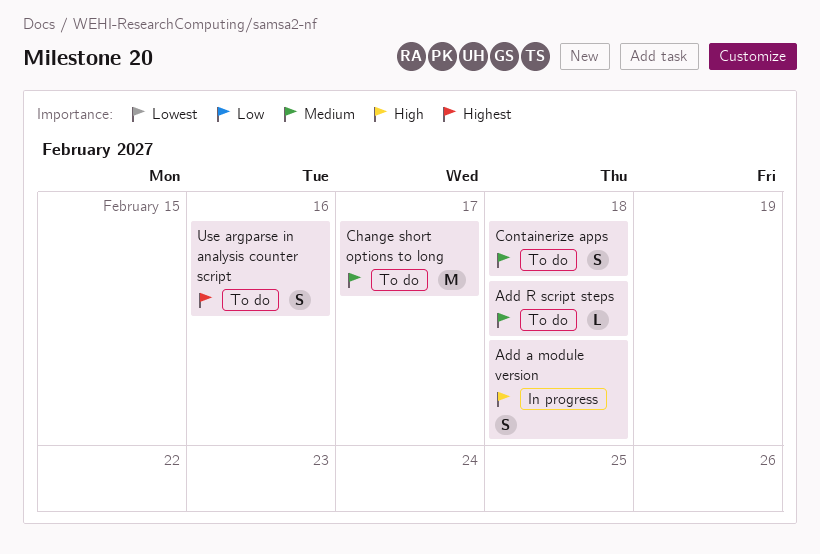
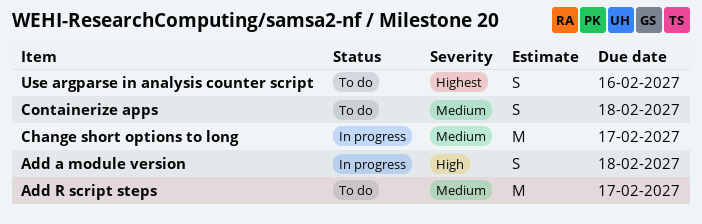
Add R script steps, estimate: L -> M
Add R script steps, due: Feb 18 -> Feb 17
Change short options to long, status: To do -> In progress

